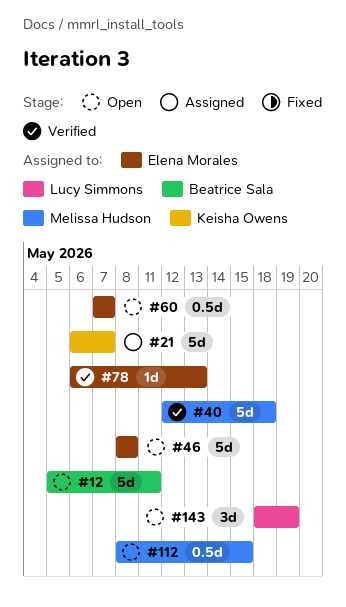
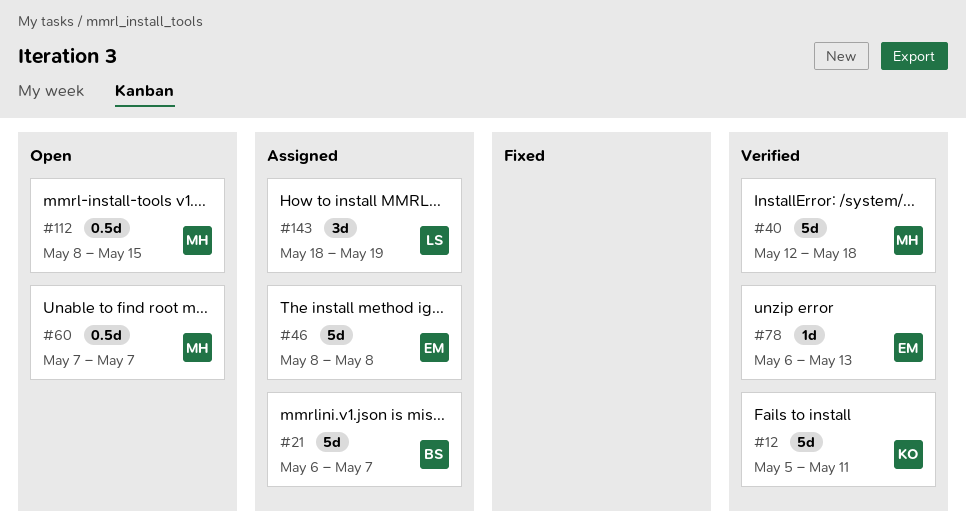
#12, status: Open -> Verified
#12, owner: Beatrice Sala -> Keisha Owens
#21, owner: Keisha Owens -> Beatrice Sala
#46, status: Open -> Assigned
#60, owner: Elena Morales -> Melissa Hudson
#143, status: Open -> Assigned

